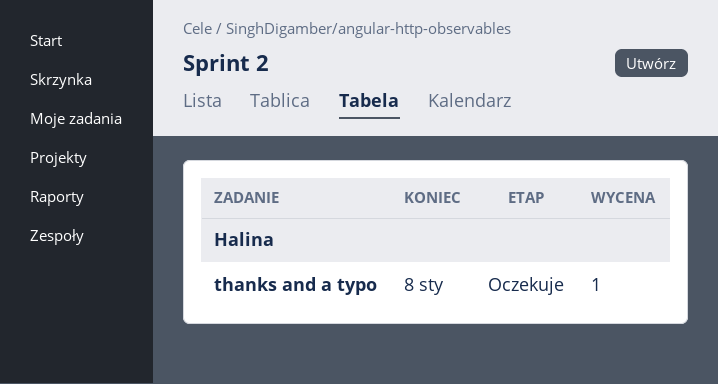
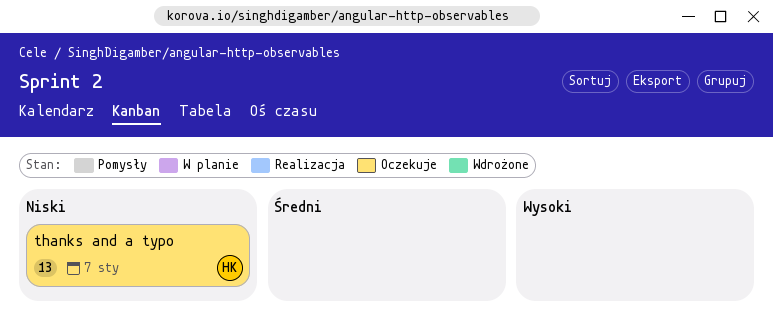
thanks and a typo, estimate: 1 -> 13
thanks and a typo, due: Jan 8 -> Jan 7

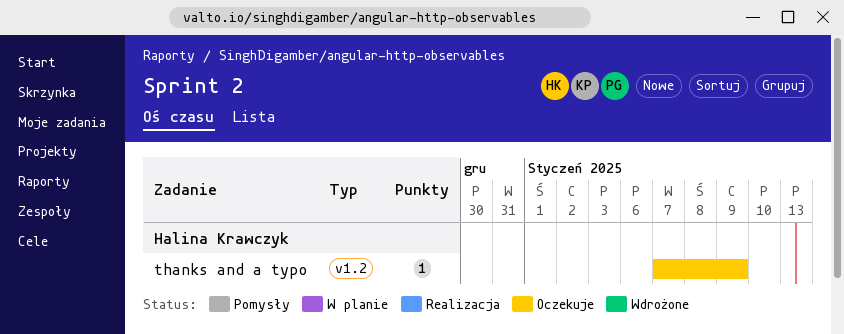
thanks and a typo, estimate: 13 -> 1
thanks and a typo, due: Jan 7 -> Jan 9

